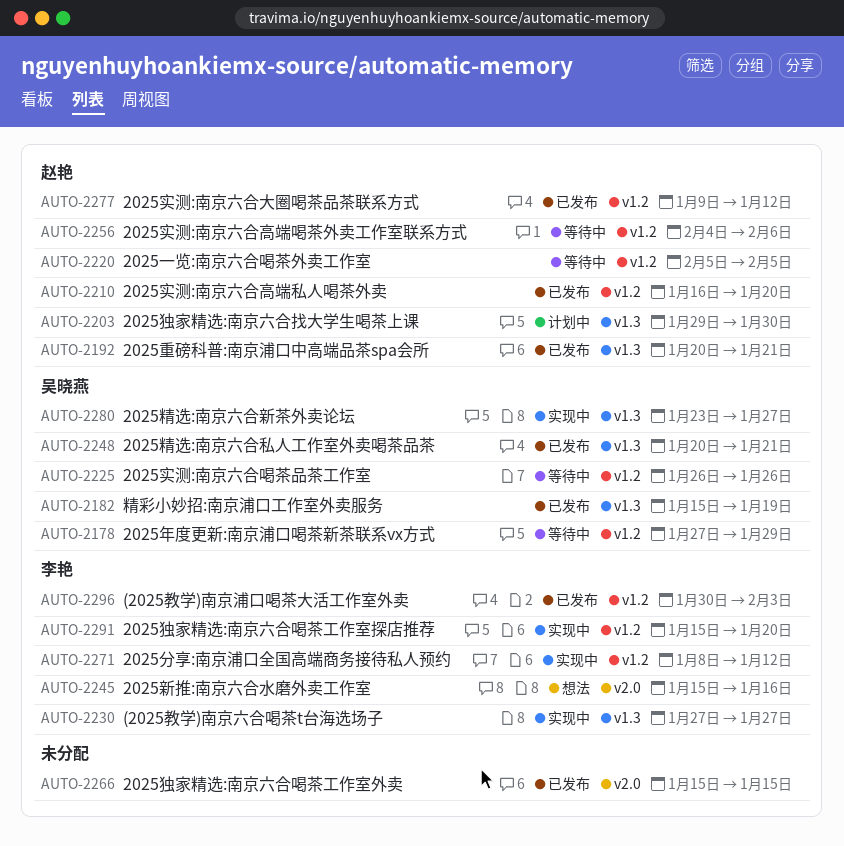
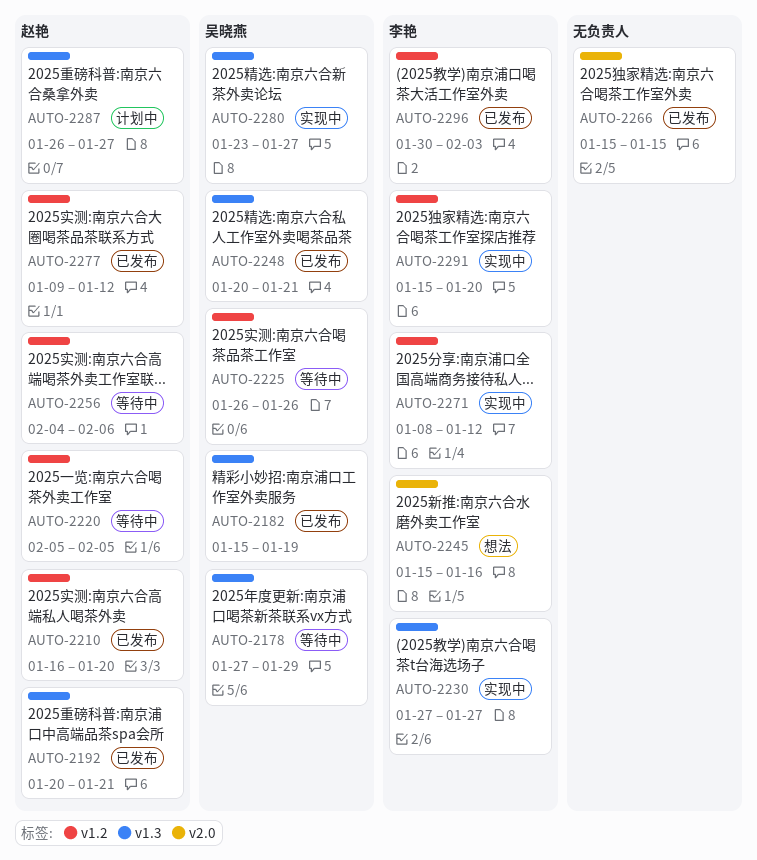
AUTO-2178, label: v1.2 -> v1.3
AUTO-2203: present -> none
AUTO-2287: none -> present

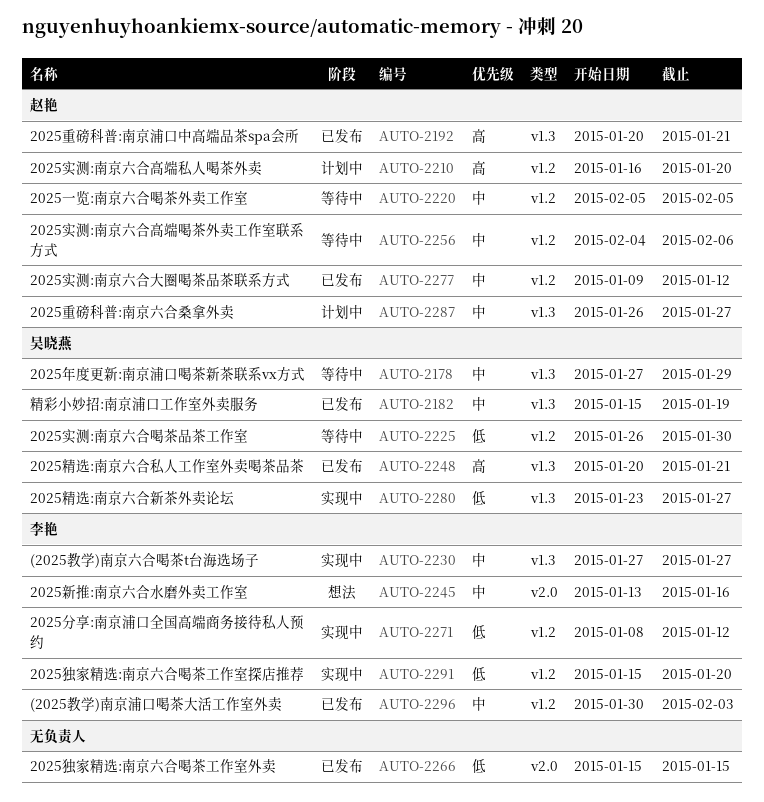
AUTO-2210, status: 已发布 -> 计划中
AUTO-2225, due: Jan 26 -> Jan 30
AUTO-2245, start: Jan 15 -> Jan 13

